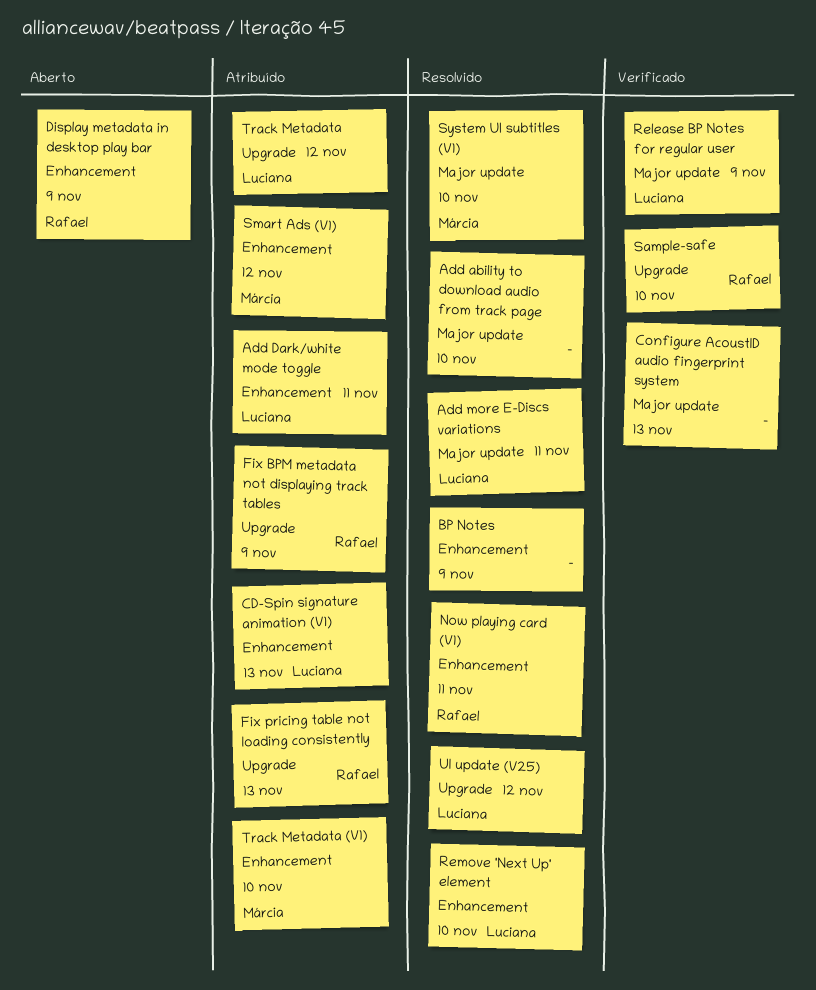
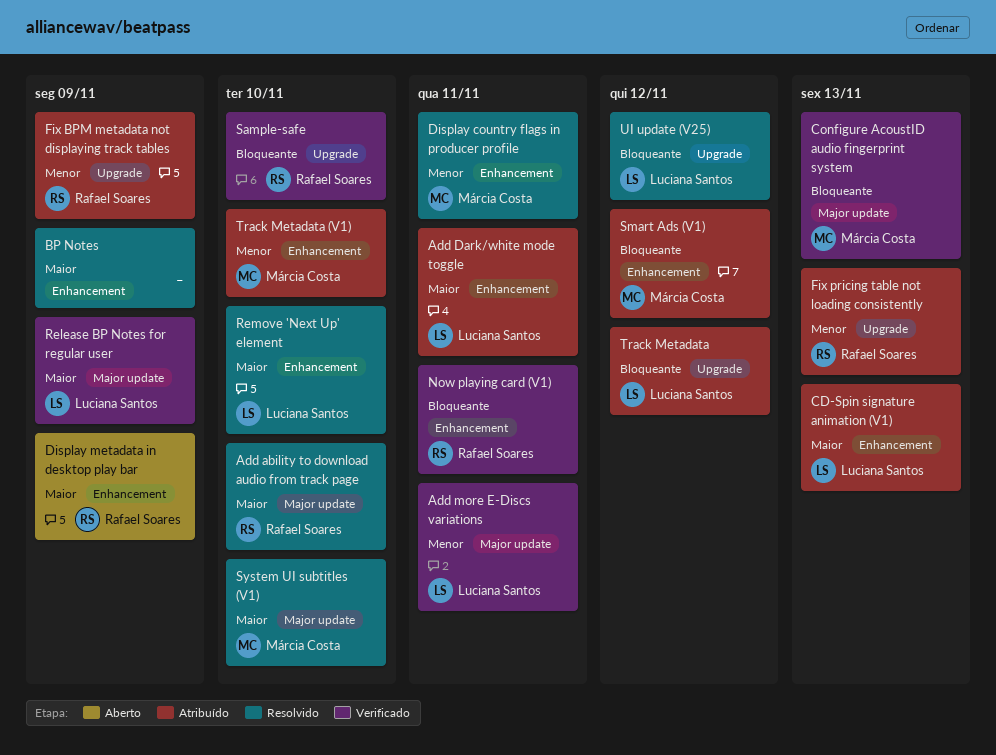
Add ability to download audio from track page, owner: none -> Rafael Soares
Add more E-Discs variations, status: Resolvido -> Verificado
Configure AcoustID audio fingerprint system, owner: none -> Márcia Costa
Display country flags in producer profile: none -> present
Now playing card (V1), status: Resolvido -> Verificado

